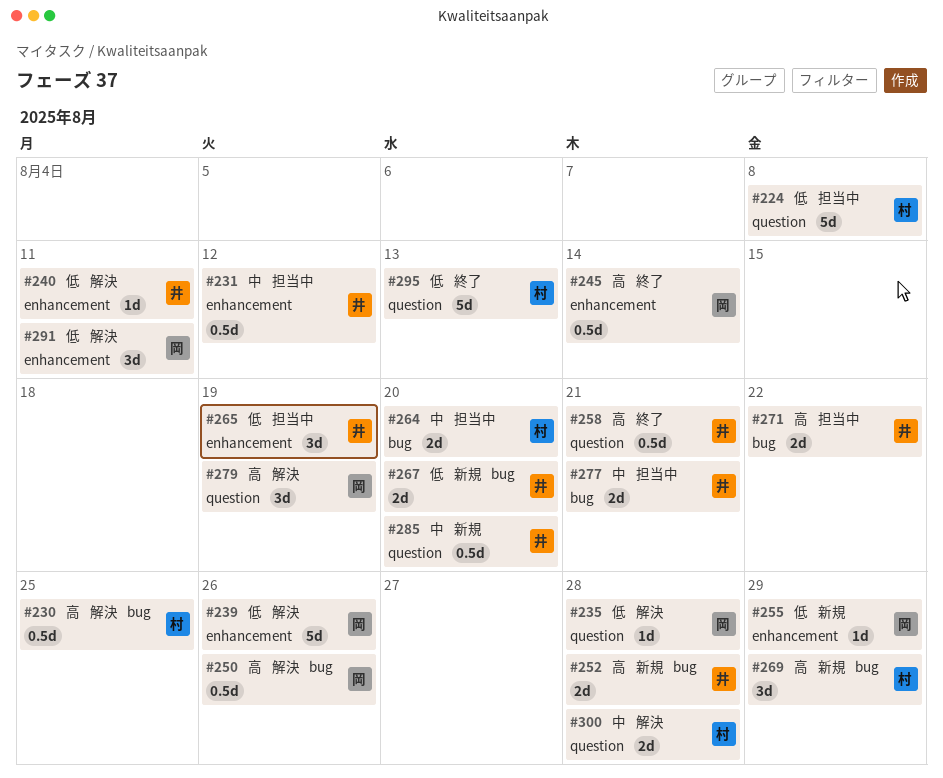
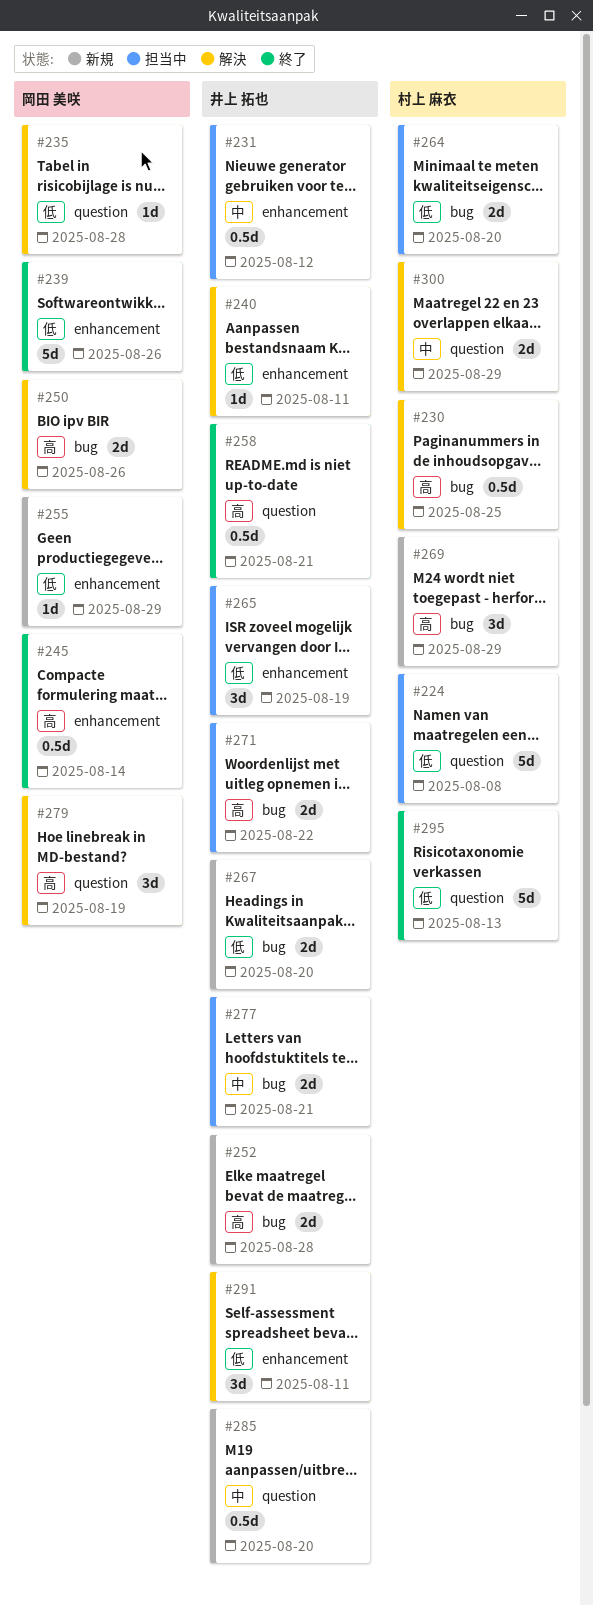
#239, status: 解決 -> 終了
#250, estimate: 0.5d -> 2d
#264, priority: 中 -> 低
#291, owner: 岡田 美咲 -> 井上 拓也
#300, due: Aug 28 -> Aug 29

